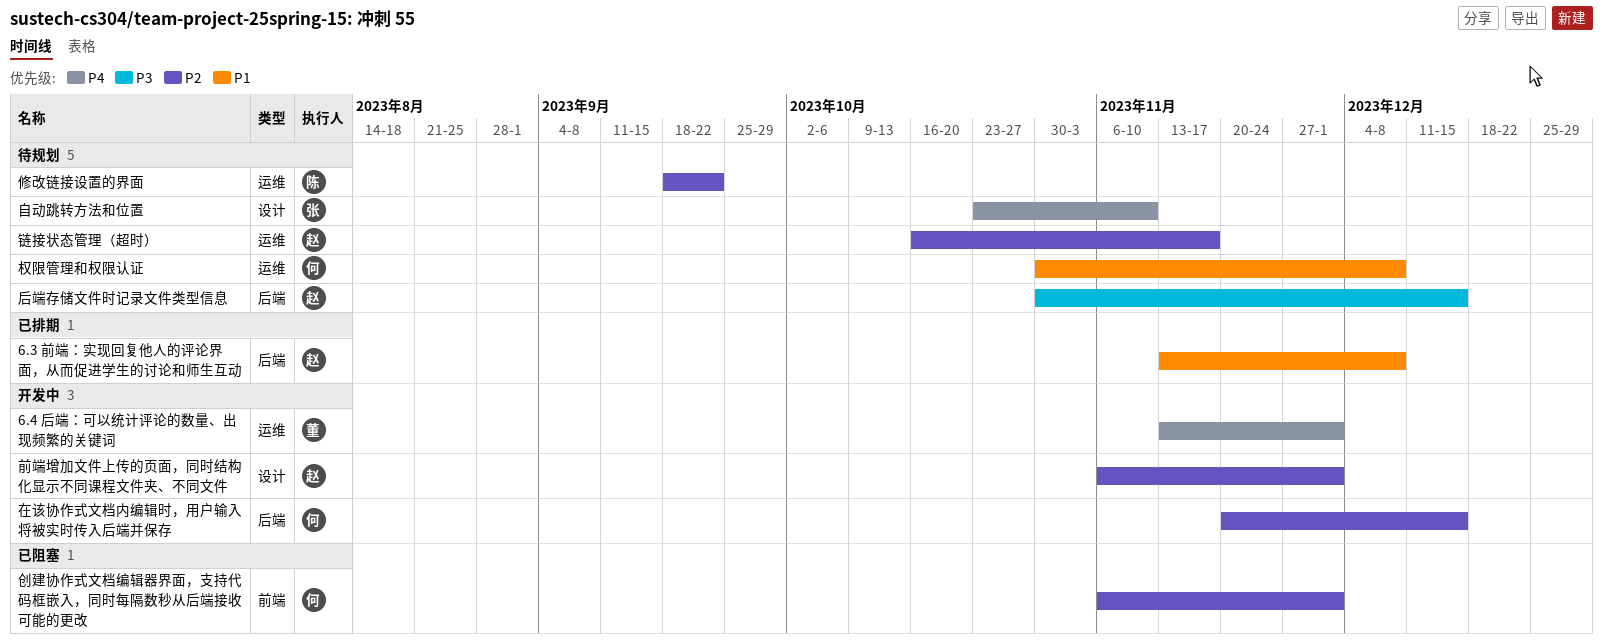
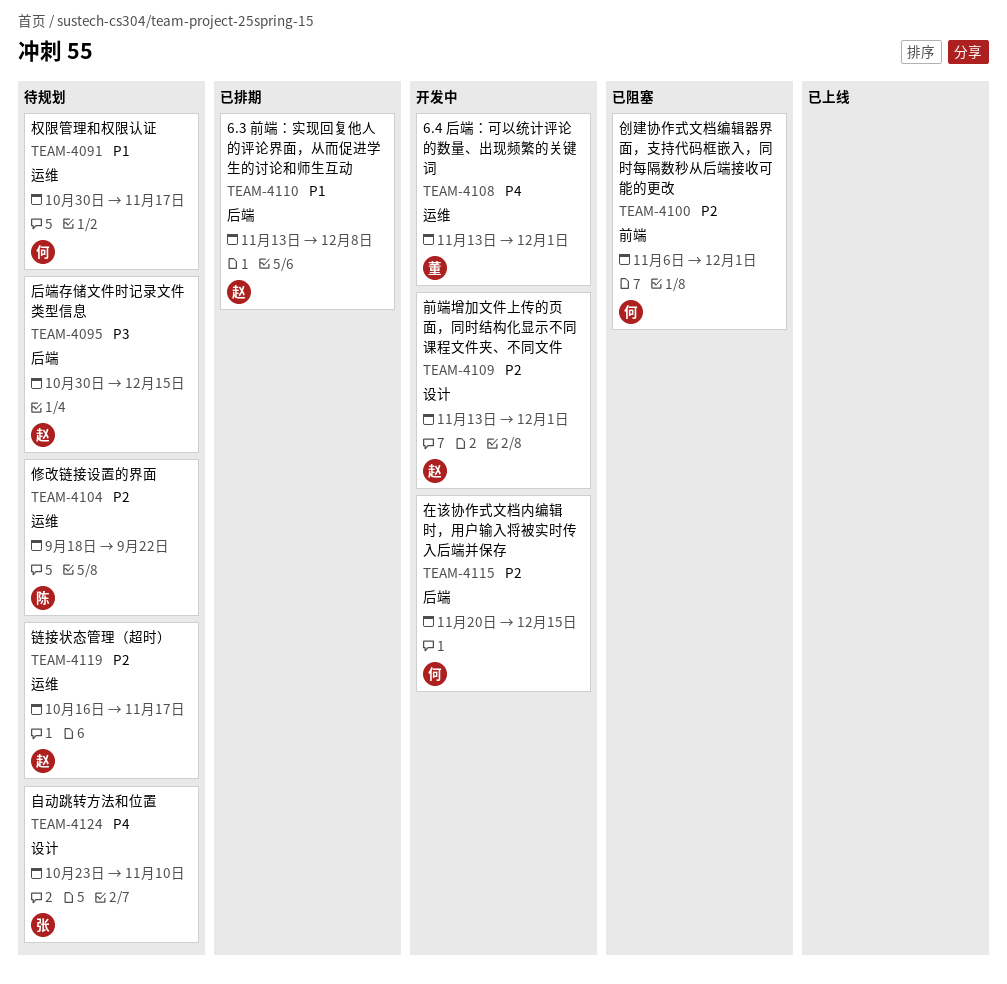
前端增加文件上传的页面，同时结构化显示不同课程文件夹、不同文件, start: Nov 6 -> Nov 13
权限管理和权限认证, due: Dec 8 -> Nov 17

